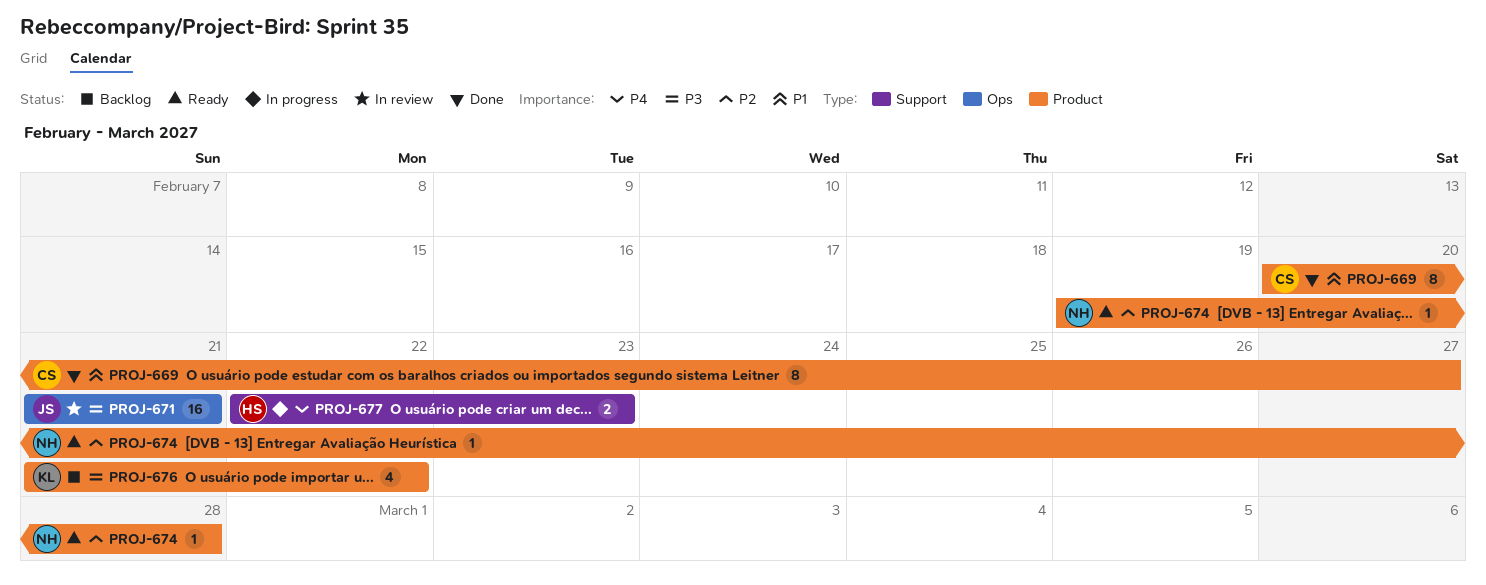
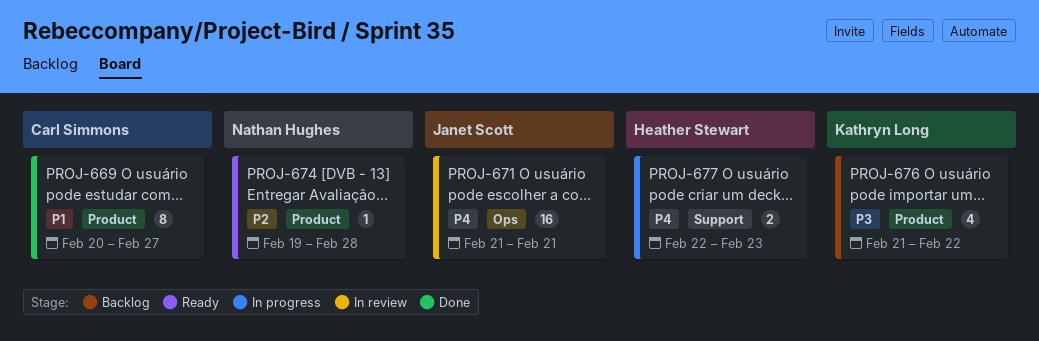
PROJ-671, priority: P3 -> P4

